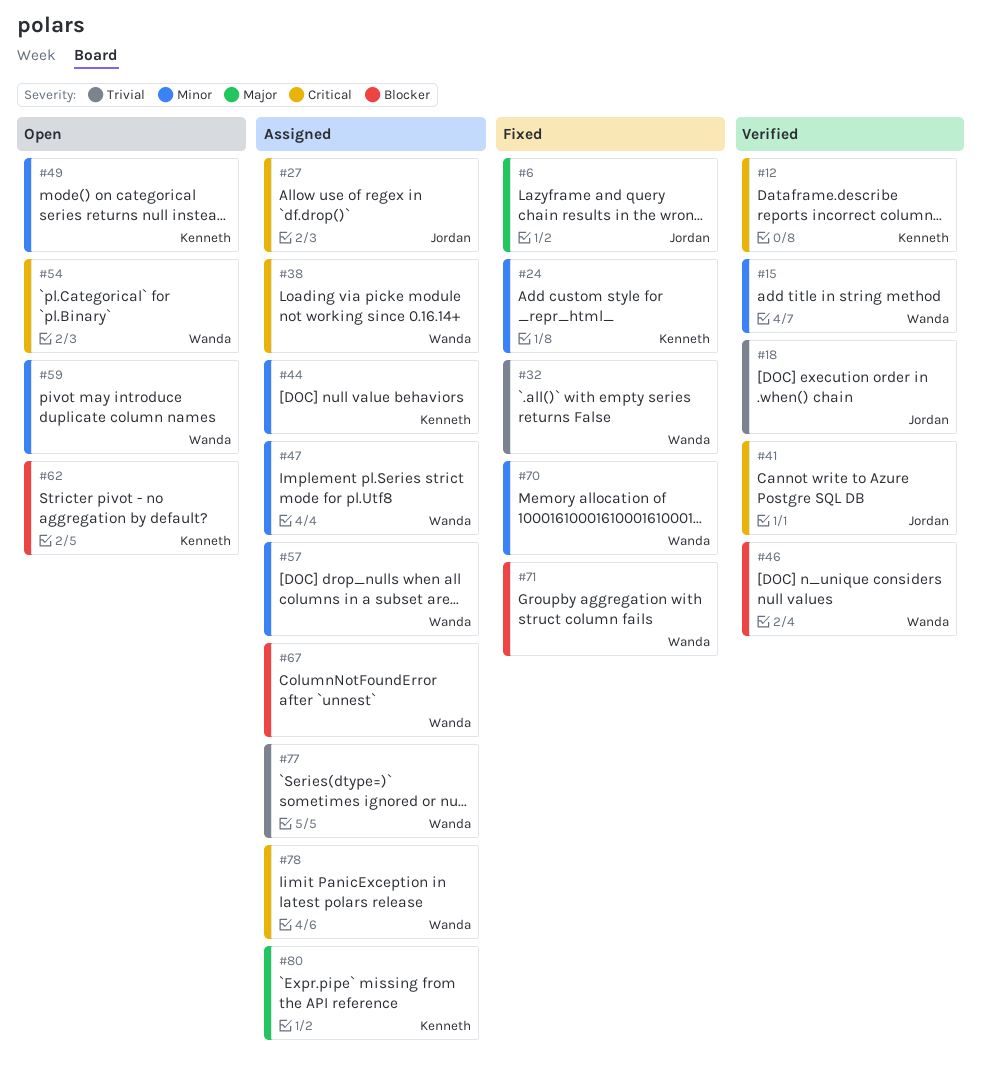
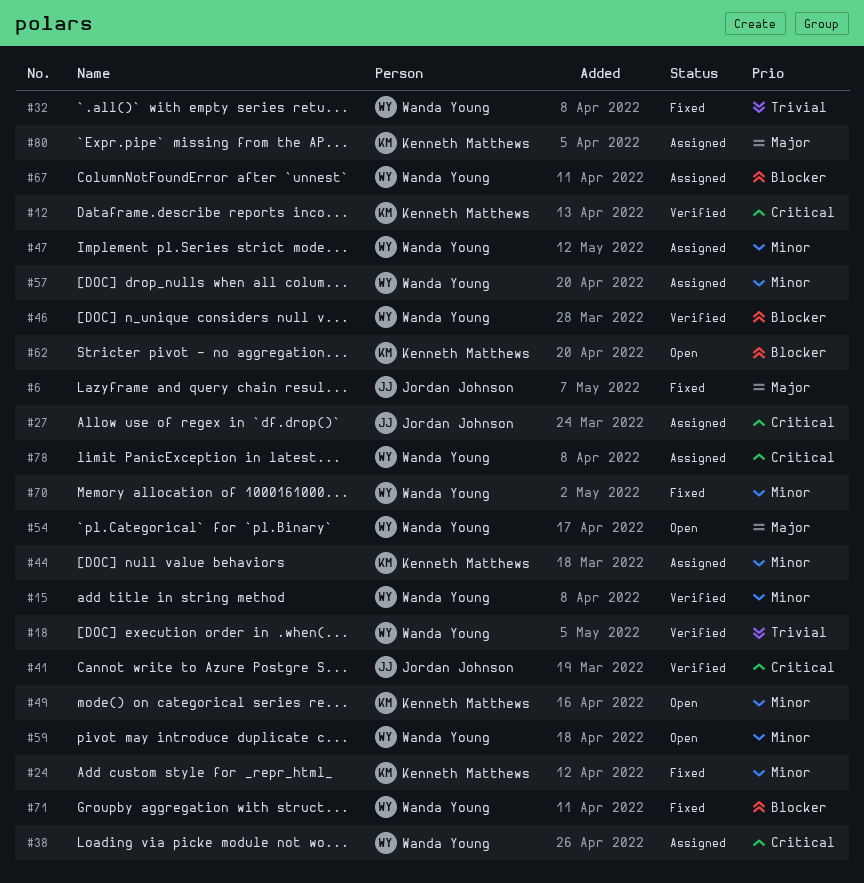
#18, owner: Jordan Johnson -> Wanda Young
#54, priority: Critical -> Major
#77: present -> none

